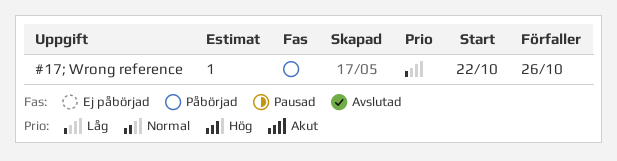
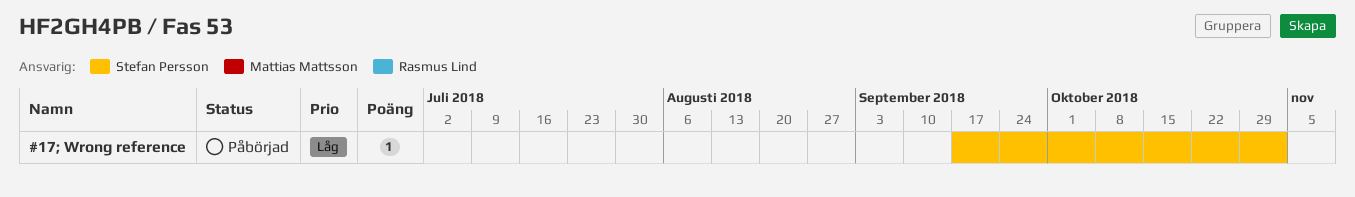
#17; Wrong reference, start: Oct 22 -> Sep 17
#17; Wrong reference, due: Oct 26 -> Nov 2

